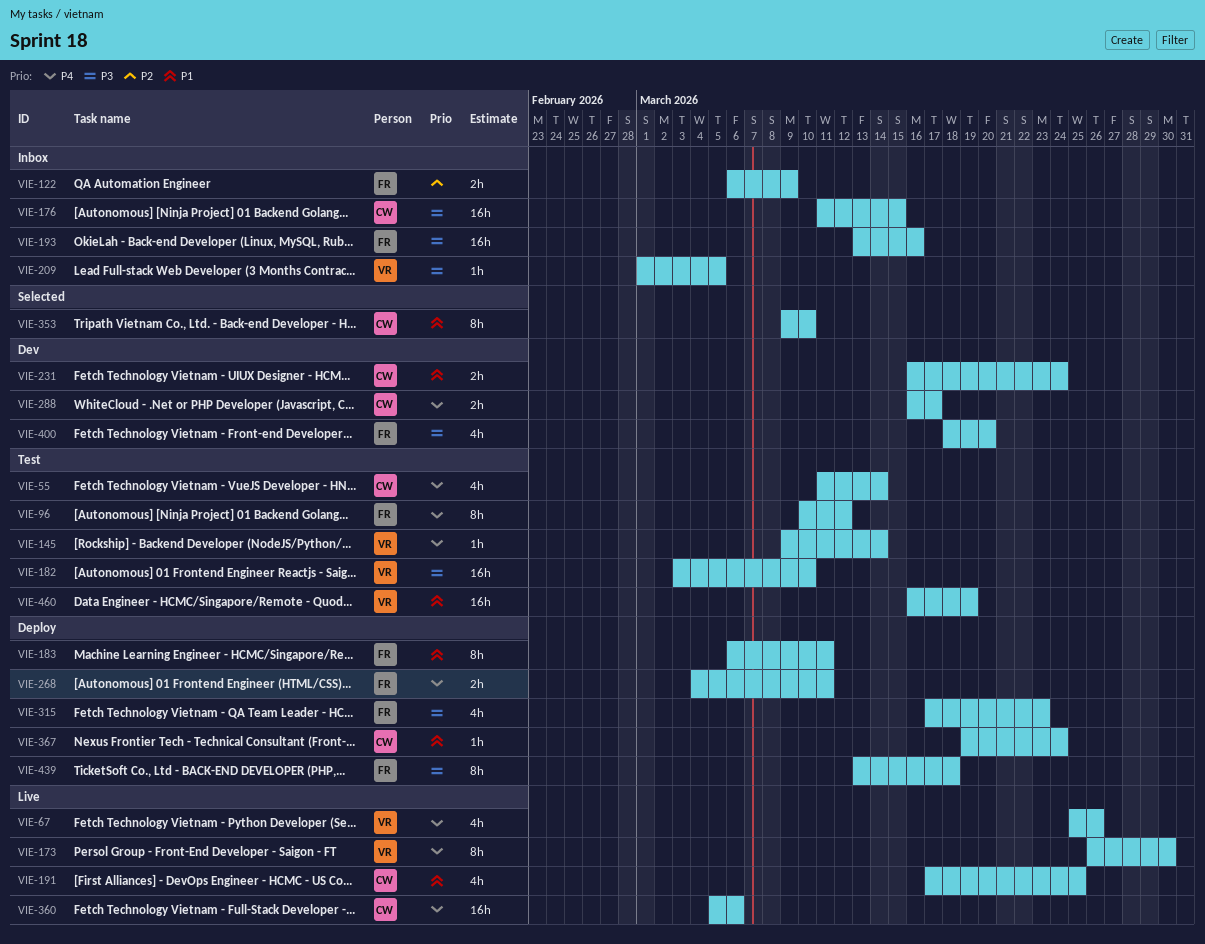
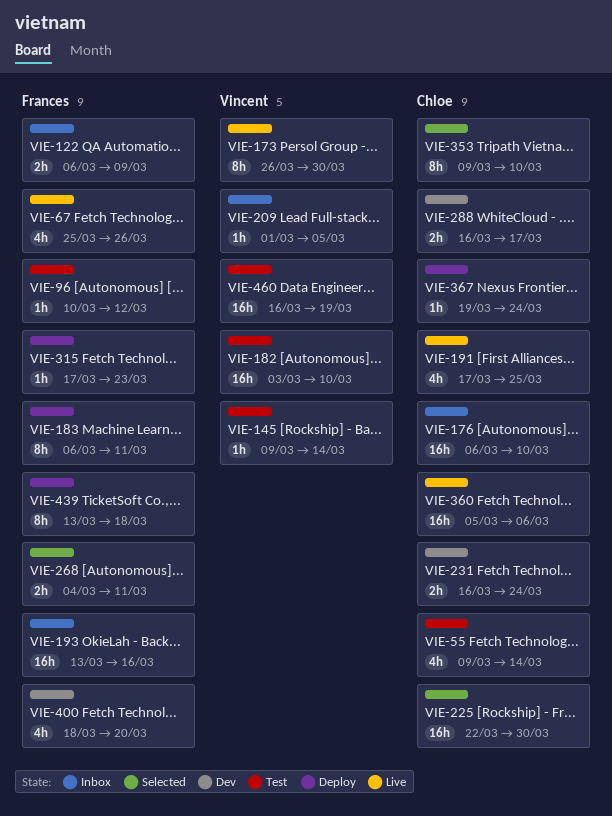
VIE-55, start: Mar 11 -> Mar 9
VIE-67, owner: Vincent -> Frances
VIE-96, estimate: 8h -> 1h
VIE-176, start: Mar 11 -> Mar 6
VIE-176, due: Mar 15 -> Mar 10
VIE-225: none -> present
VIE-268, status: Deploy -> Selected
VIE-315, estimate: 4h -> 1h

